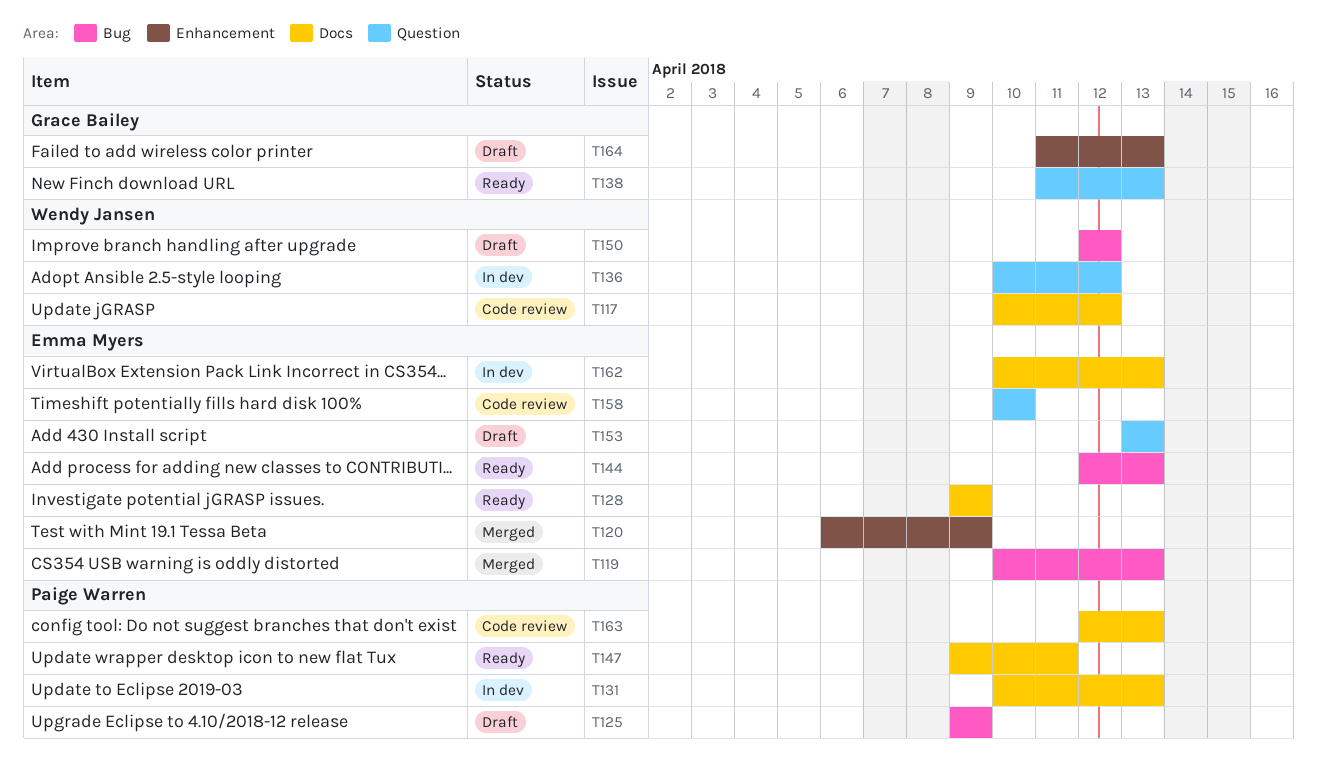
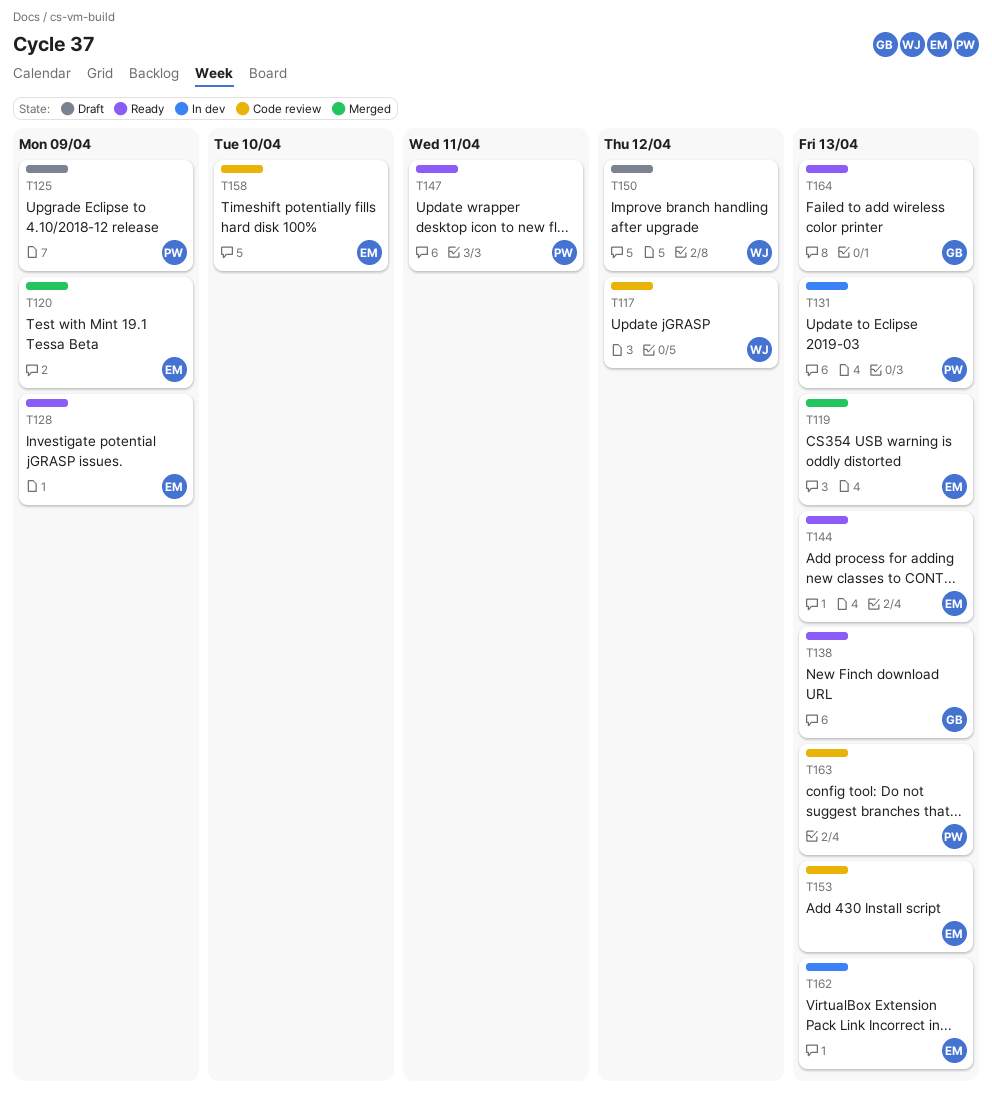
T136: present -> none
T153, status: Draft -> Code review
T164, status: Draft -> Ready

